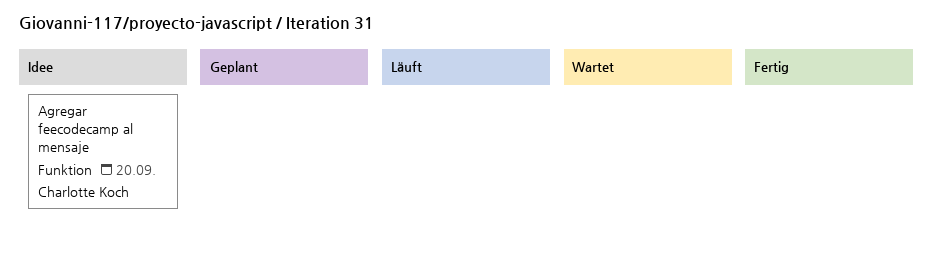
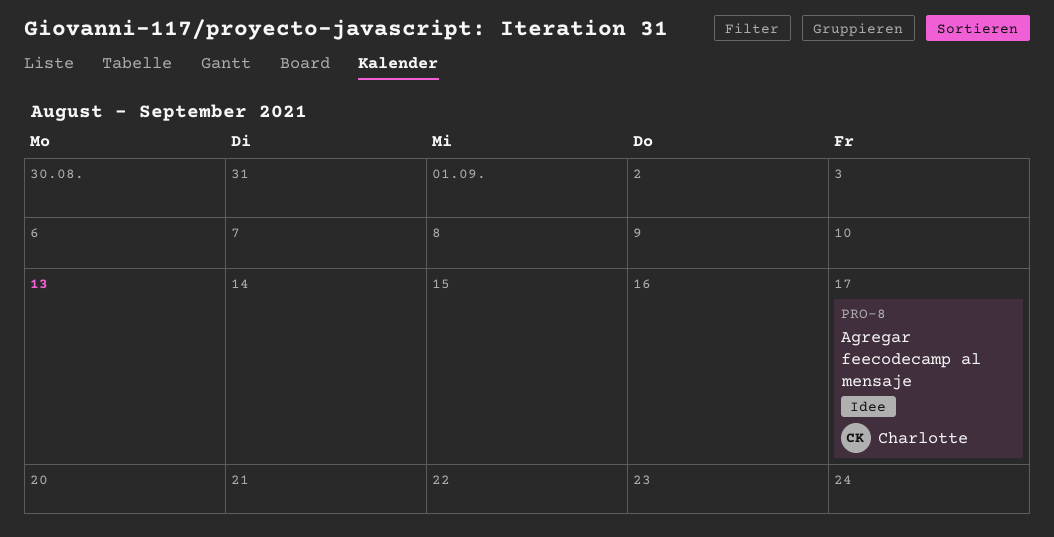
Agregar feecodecamp al mensaje, due: Sep 20 -> Sep 17

